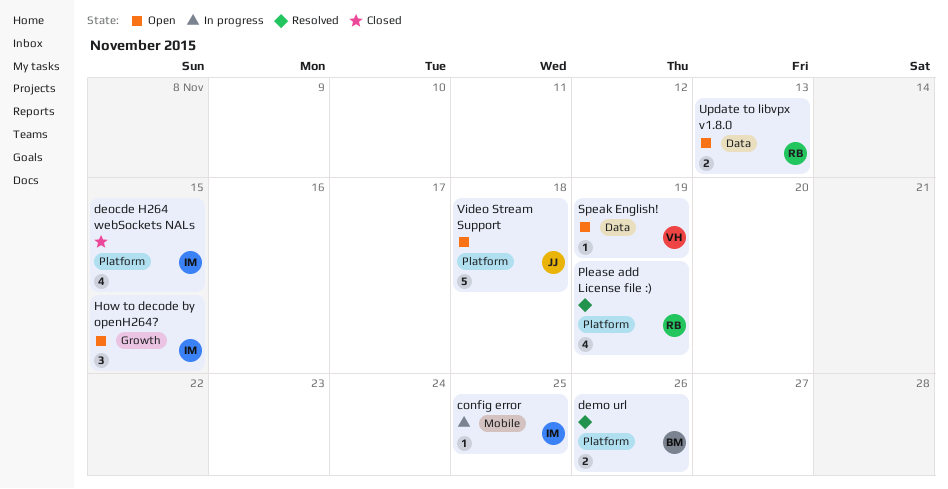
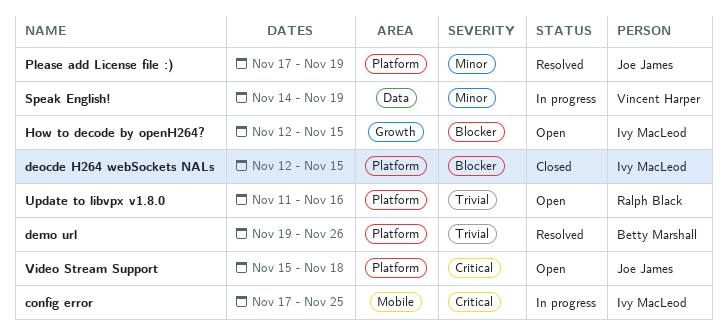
Please add License file :), owner: Ralph Black -> Joe James
Speak English!, status: Open -> In progress
Update to libvpx v1.8.0, label: Data -> Platform
Update to libvpx v1.8.0, due: Nov 13 -> Nov 16

